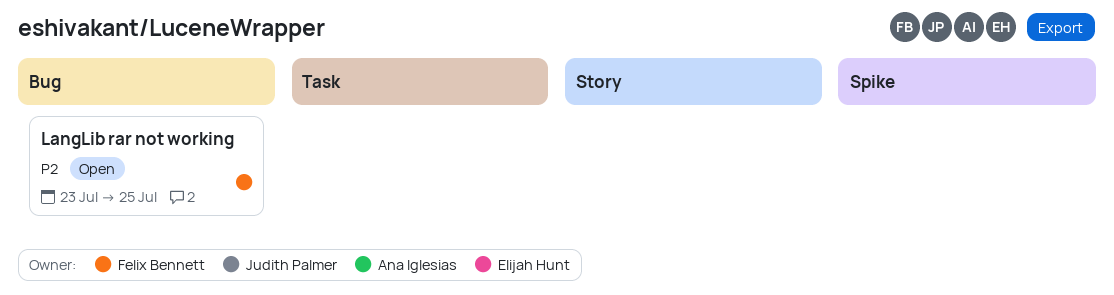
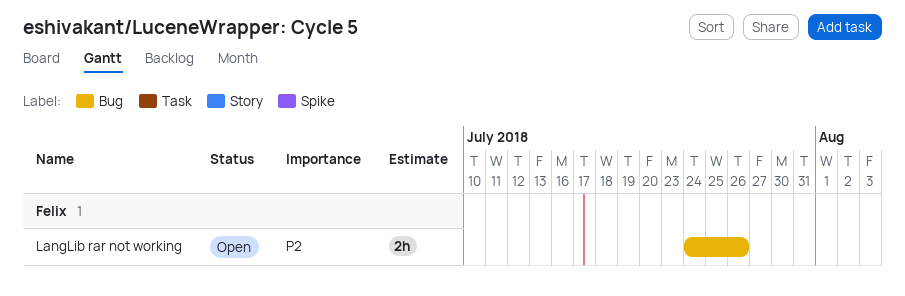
LangLib rar not working, start: Jul 23 -> Jul 24
LangLib rar not working, due: Jul 25 -> Jul 26

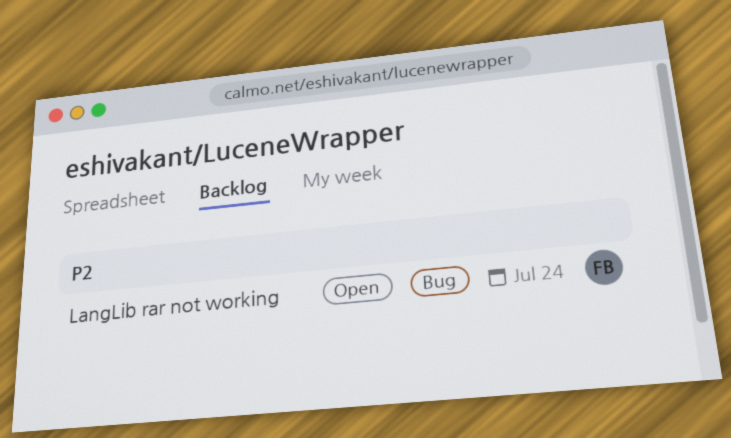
LangLib rar not working, due: Jul 26 -> Jul 24

